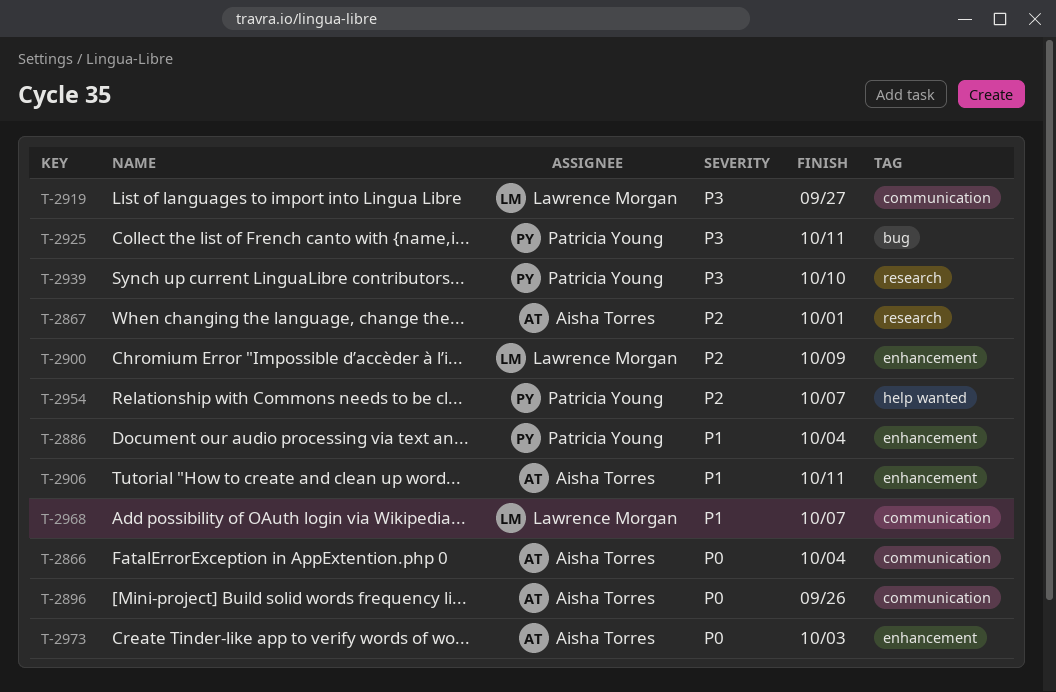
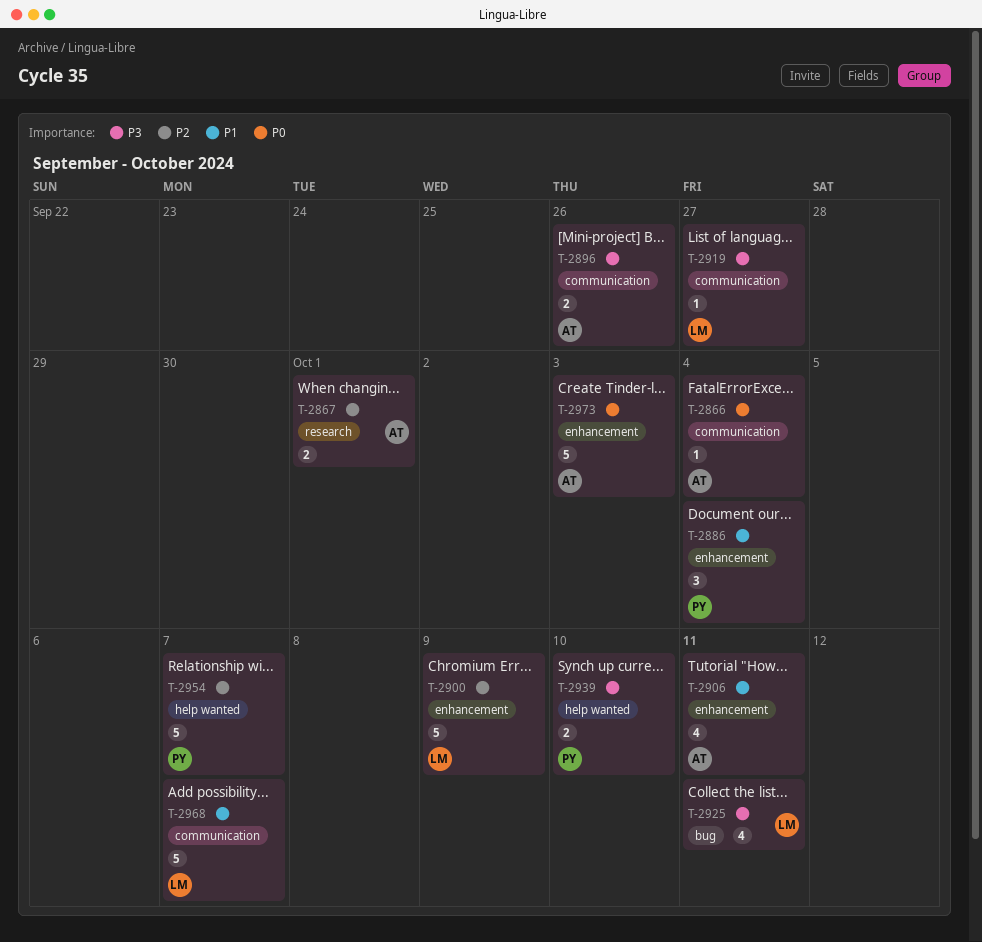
T-2896, priority: P0 -> P3
T-2925, owner: Patricia Young -> Lawrence Morgan
T-2939, label: research -> help wanted

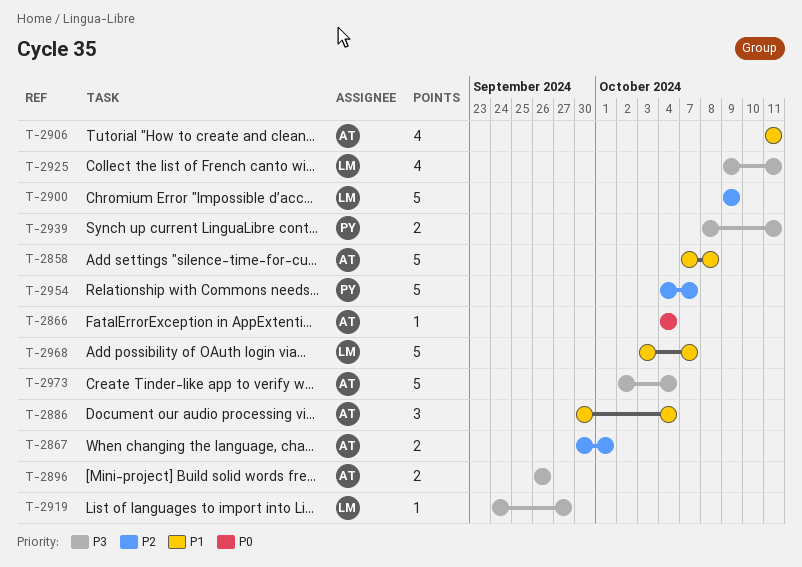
T-2858: none -> present
T-2886, owner: PY -> AT
T-2939, due: Oct 10 -> Oct 11
T-2973, priority: P0 -> P3
T-2973, due: Oct 3 -> Oct 4

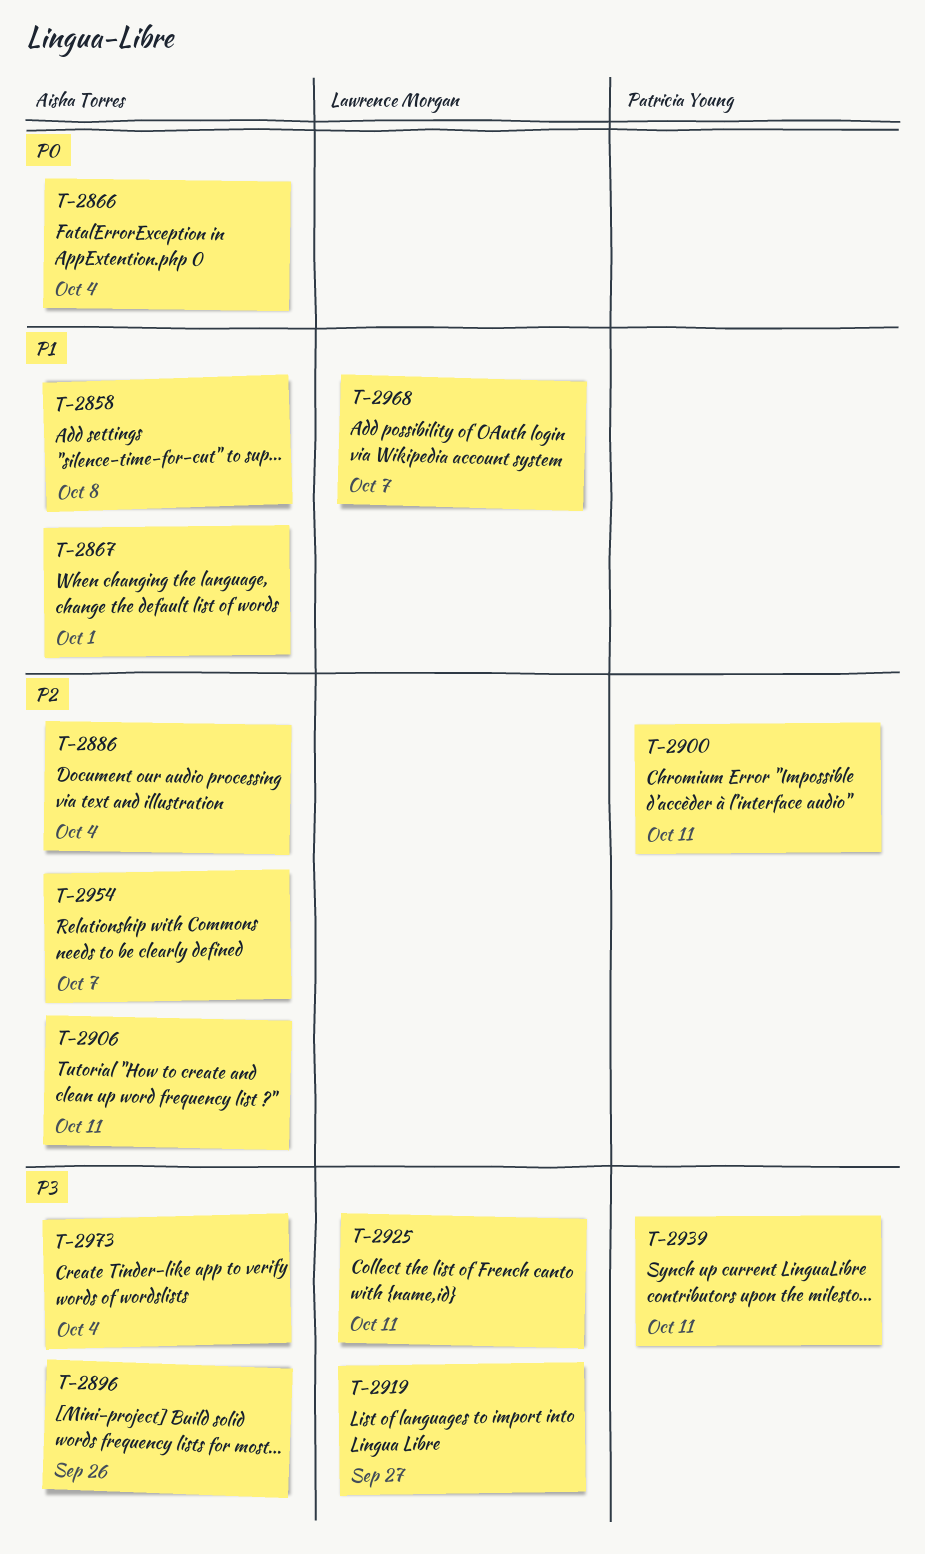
T-2867, priority: P2 -> P1
T-2886, priority: P1 -> P2
T-2900, owner: Lawrence Morgan -> Patricia Young
T-2900, due: Oct 9 -> Oct 11
T-2906, priority: P1 -> P2
T-2954, owner: Patricia Young -> Aisha Torres

